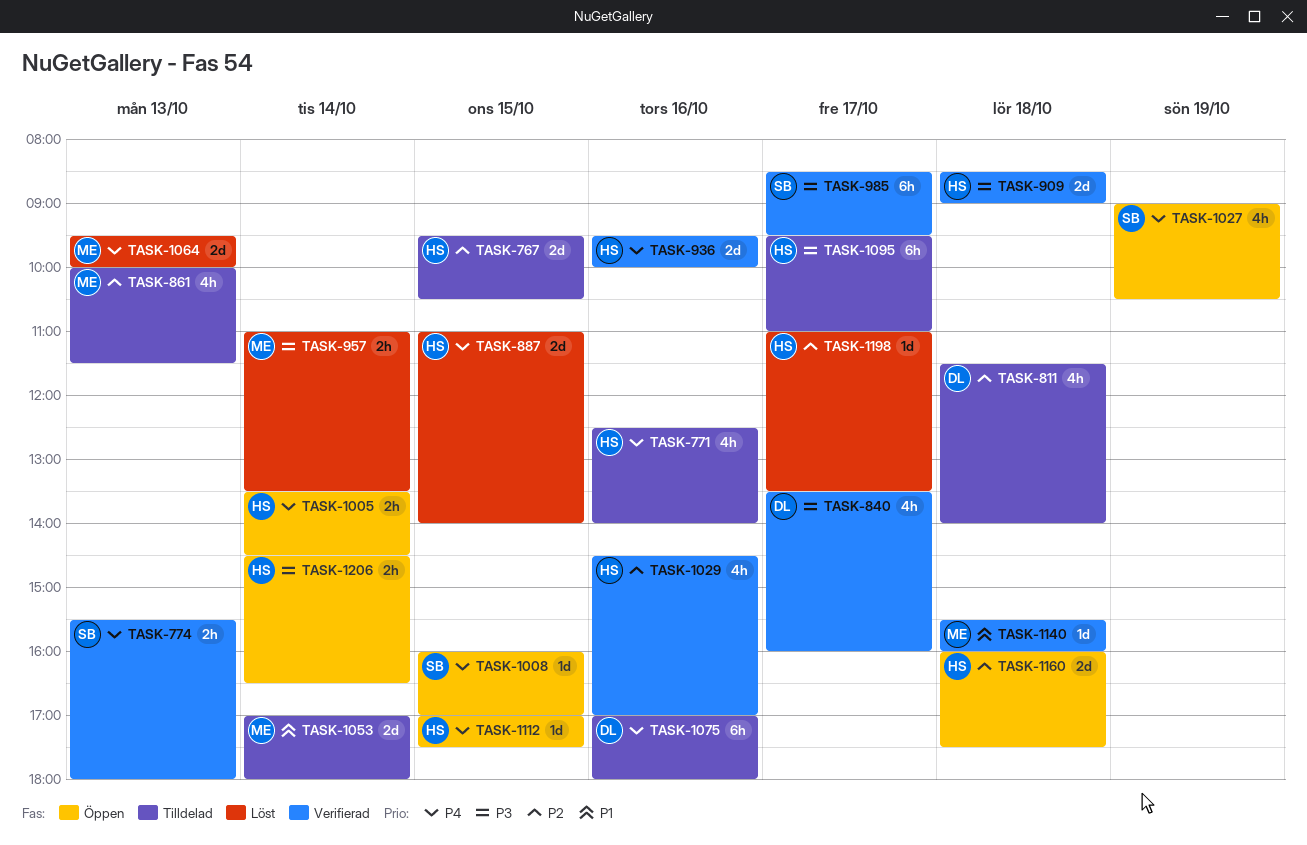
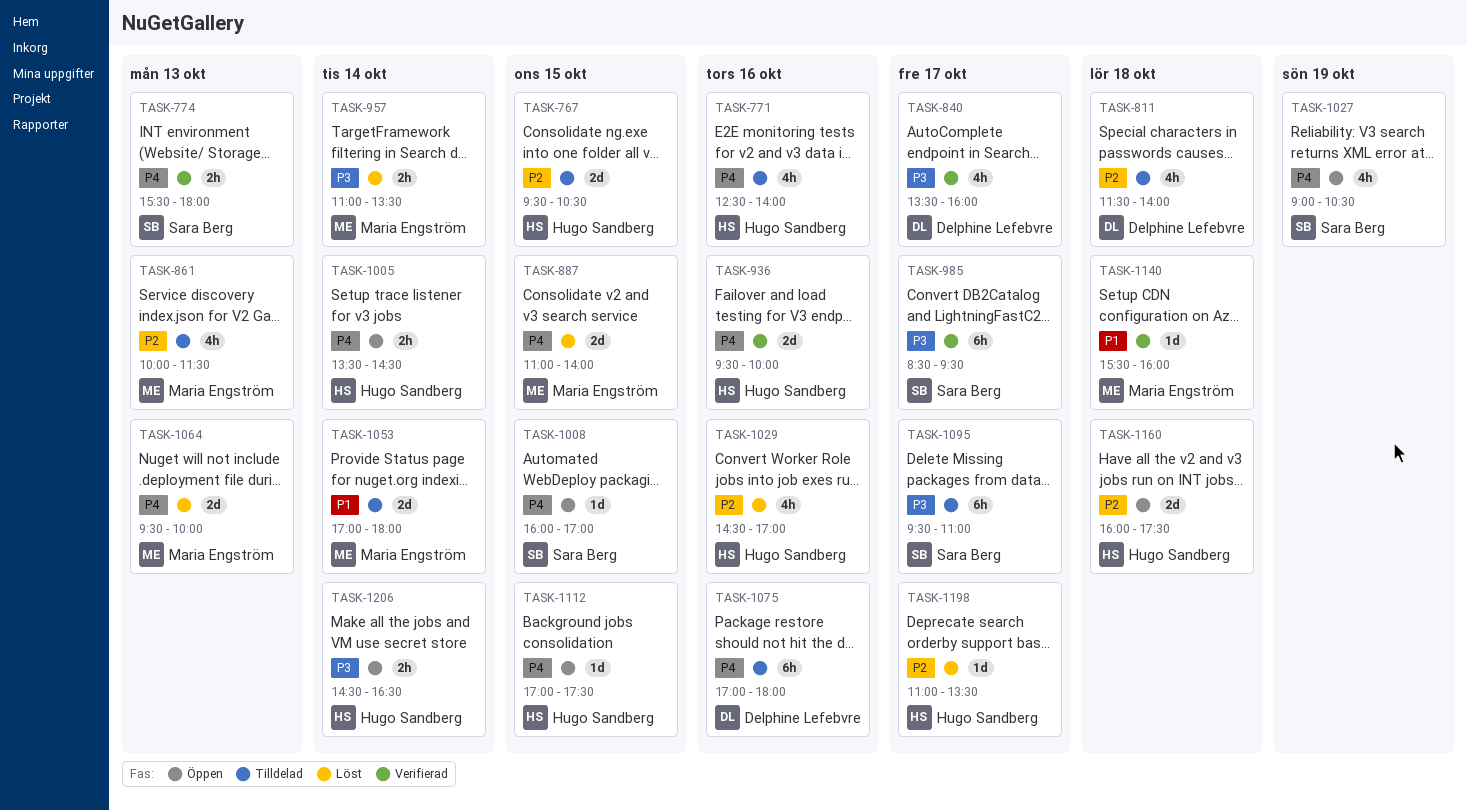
TASK-887, owner: Hugo Sandberg -> Maria Engström
TASK-909: present -> none
TASK-1029, status: Verifierad -> Löst
TASK-1095, owner: Hugo Sandberg -> Sara Berg

